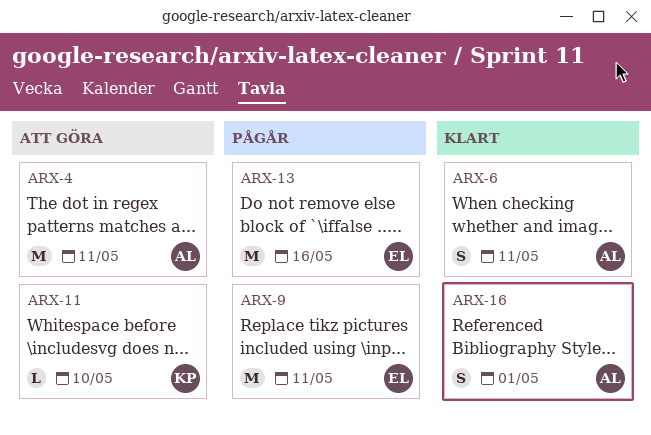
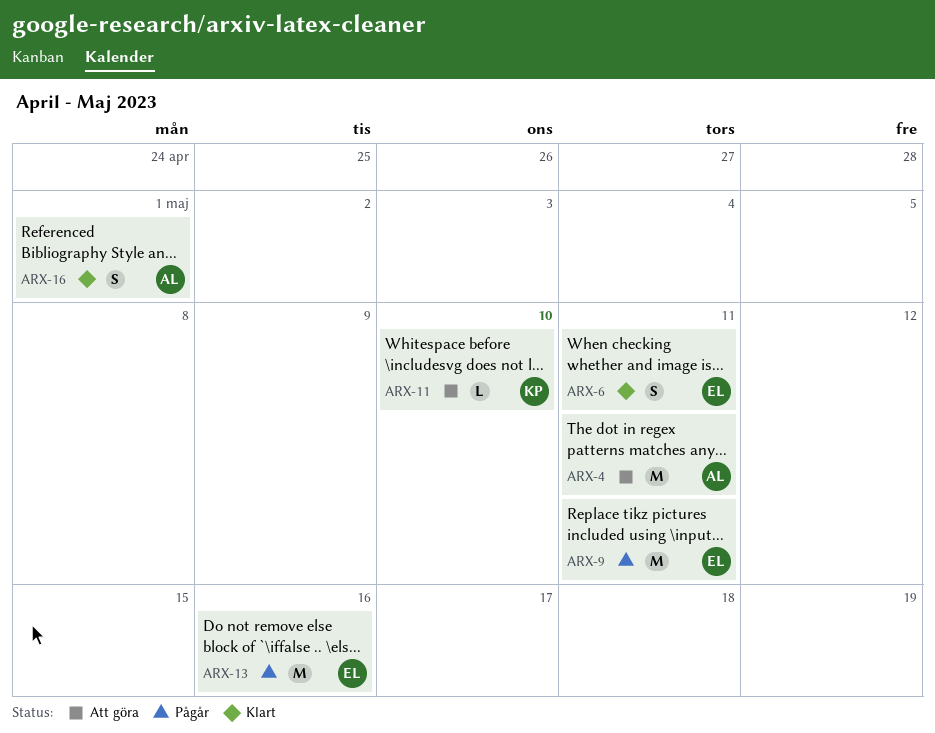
ARX-6, owner: AL -> EL

